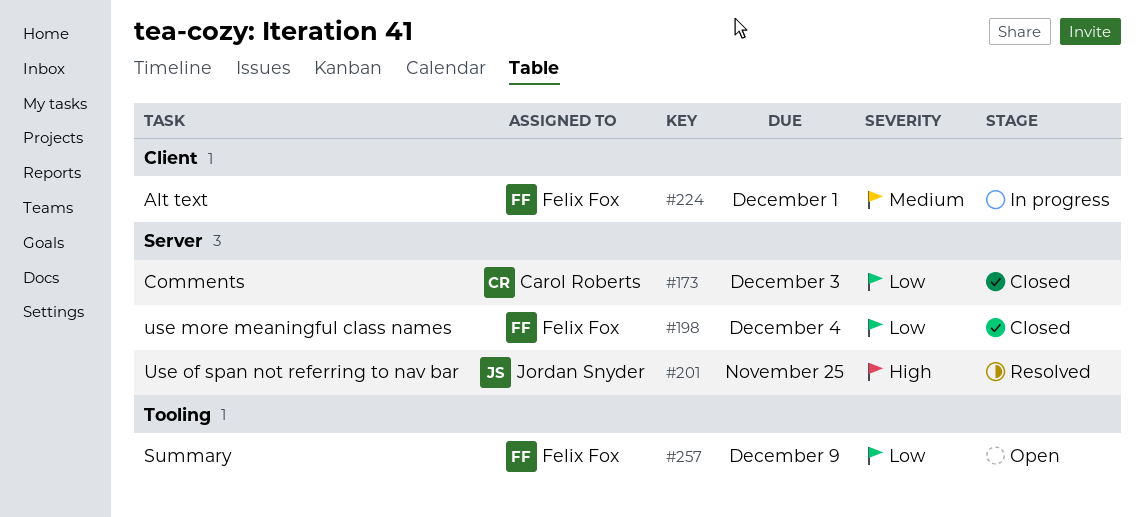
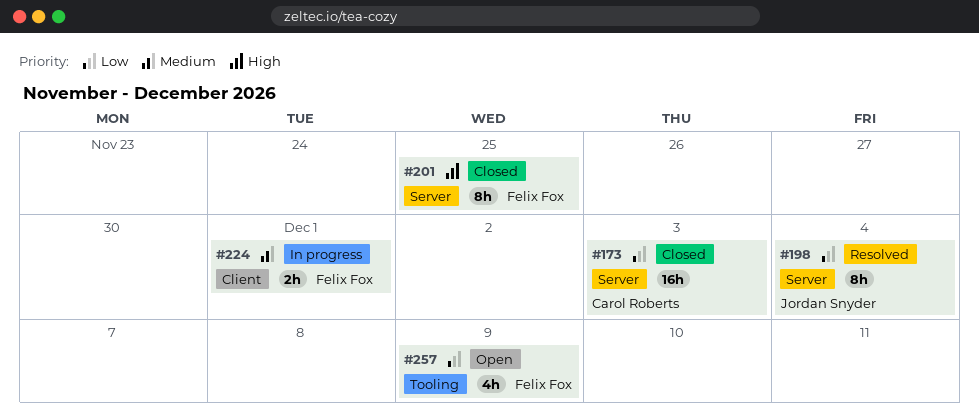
#198, status: Closed -> Resolved
#198, owner: Felix Fox -> Jordan Snyder
#201, status: Resolved -> Closed
#201, owner: Jordan Snyder -> Felix Fox

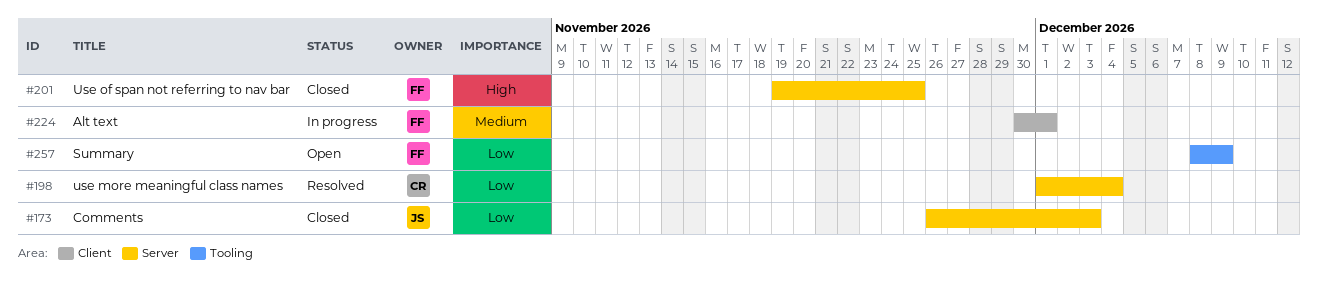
#173, owner: Carol Roberts -> Jordan Snyder
#198, owner: Jordan Snyder -> Carol Roberts

